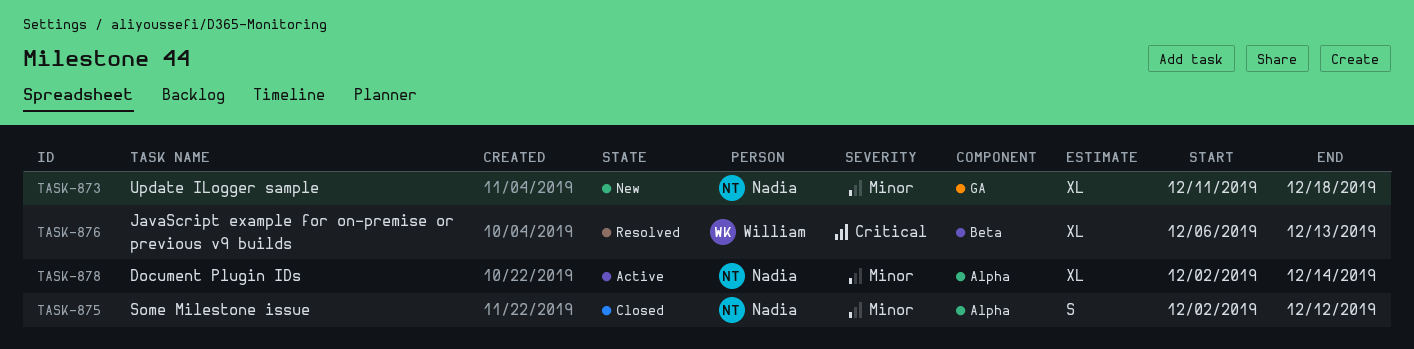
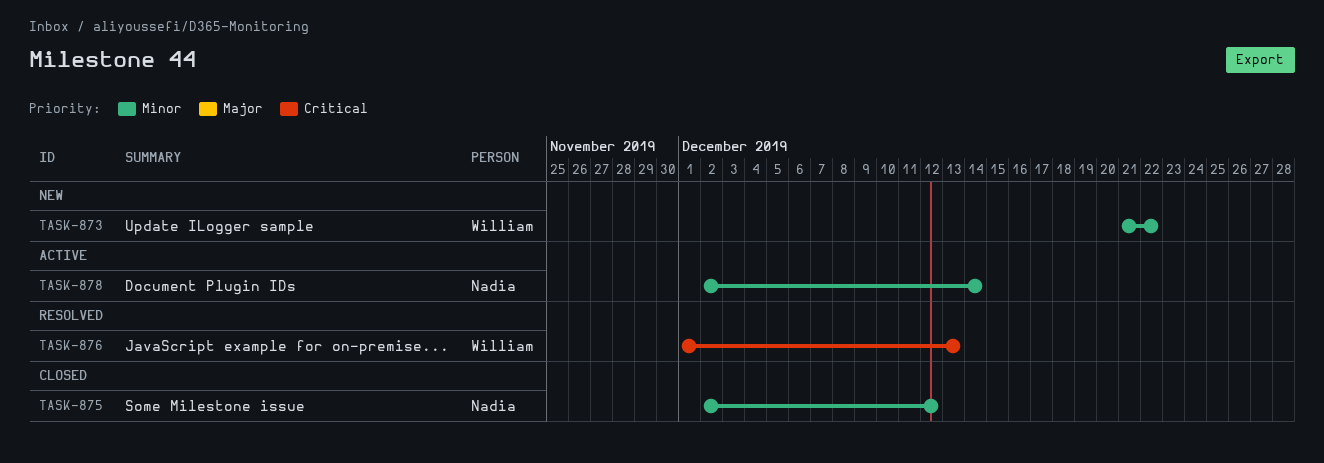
TASK-873, owner: Nadia -> William
TASK-873, start: Dec 11 -> Dec 21
TASK-873, due: Dec 18 -> Dec 22
TASK-876, start: Dec 6 -> Dec 1

